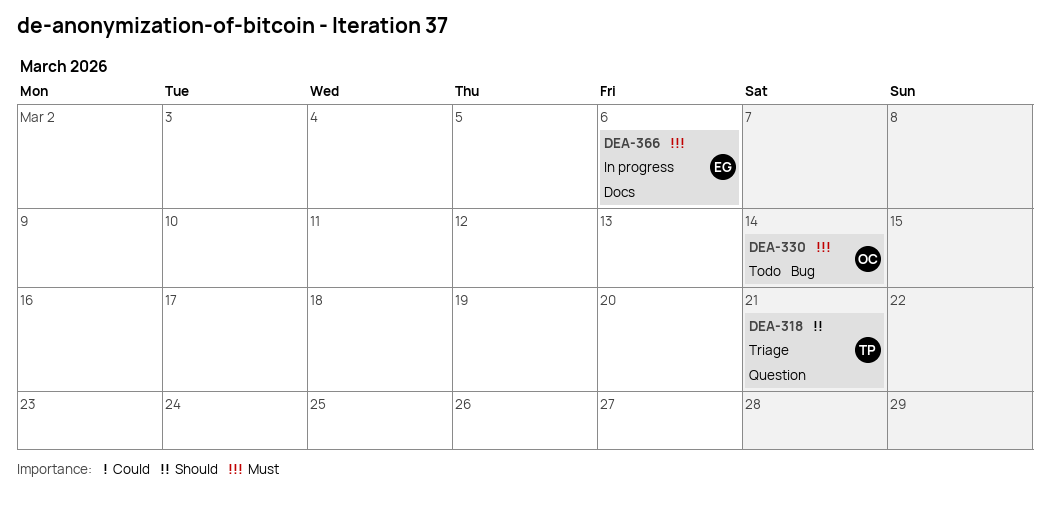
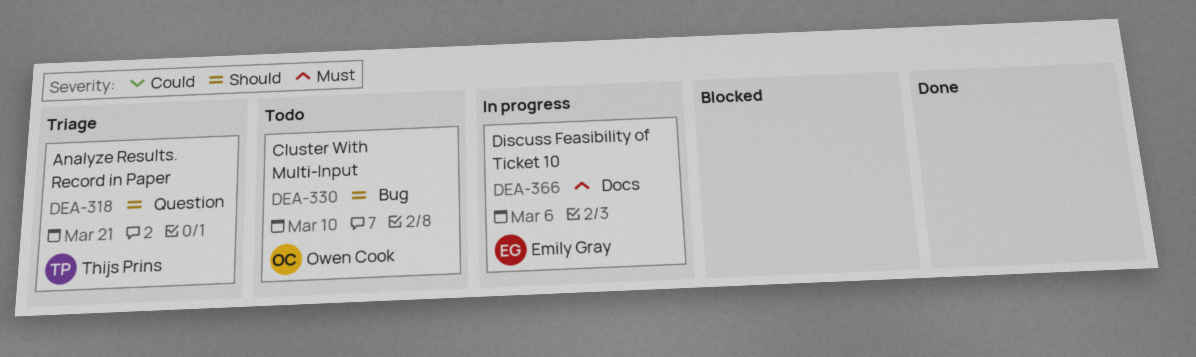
DEA-330, priority: Must -> Should
DEA-330, due: Mar 14 -> Mar 10

